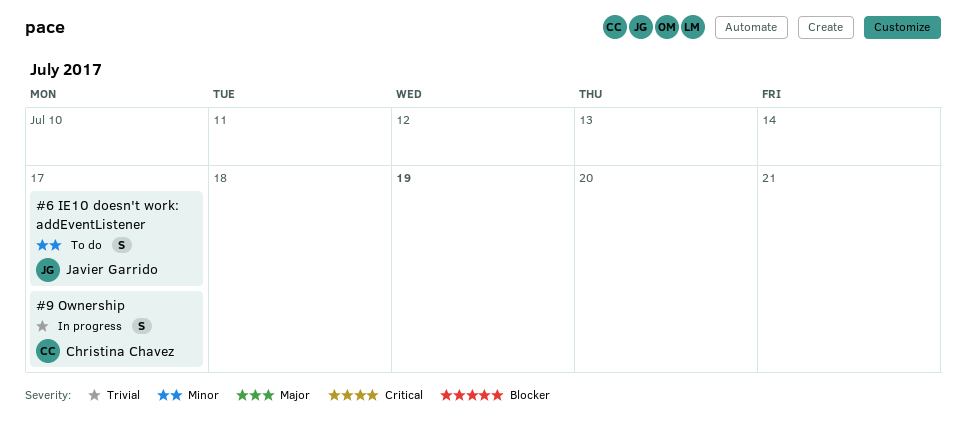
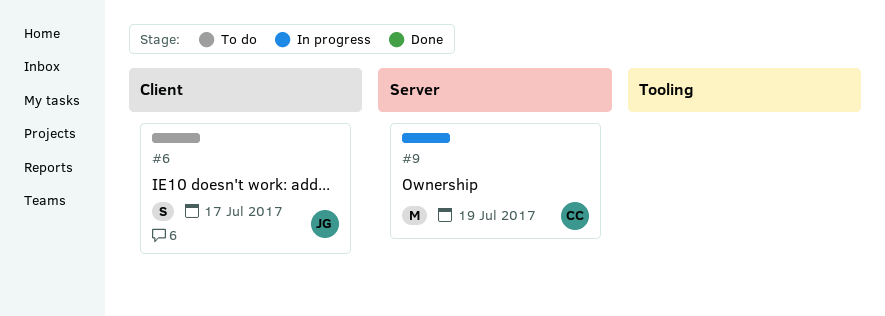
#9, estimate: S -> M
#9, due: Jul 17 -> Jul 19

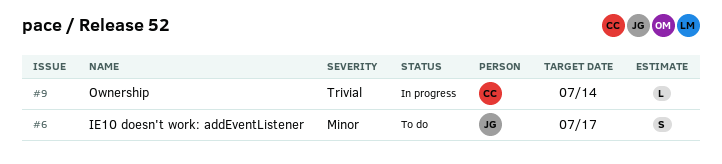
#9, estimate: M -> L
#9, due: Jul 19 -> Jul 14

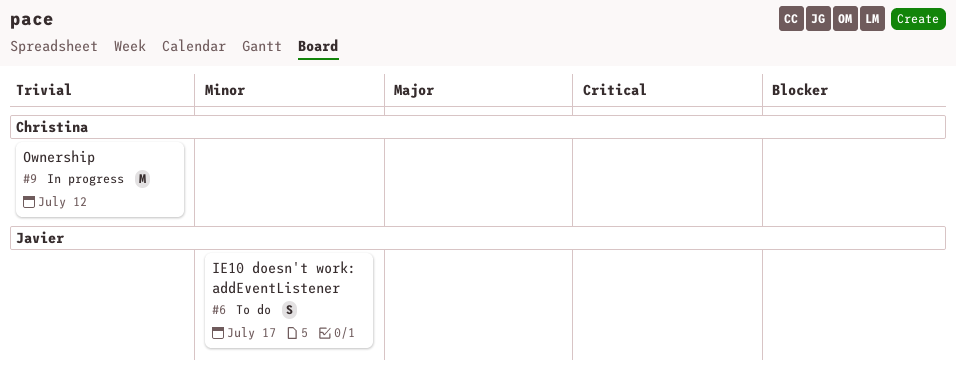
#9, estimate: L -> M
#9, due: Jul 14 -> Jul 12

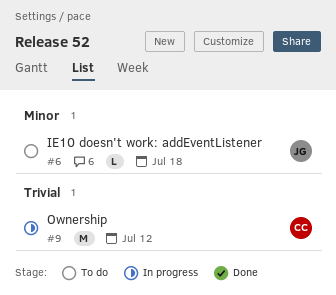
#6, estimate: S -> L
#6, due: Jul 17 -> Jul 18

